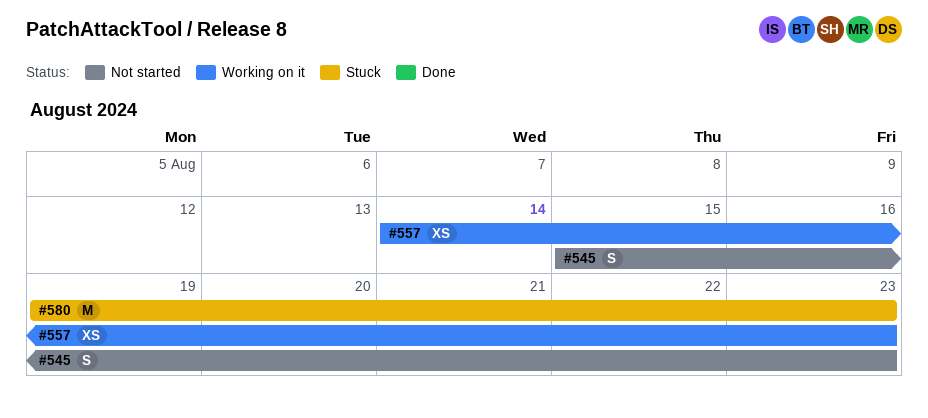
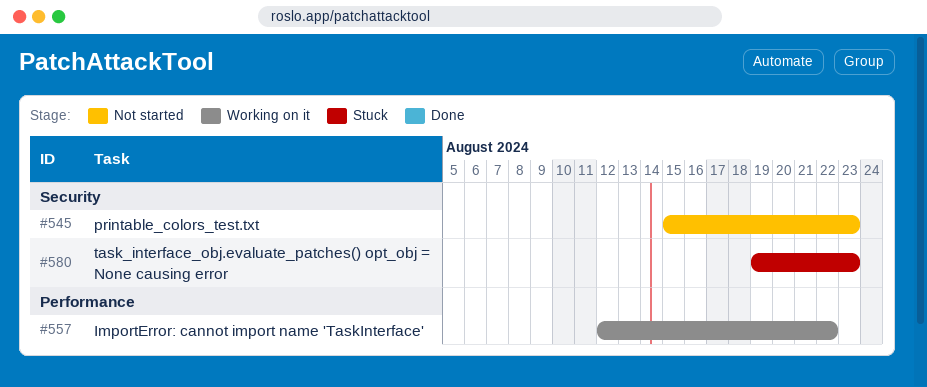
#557, start: Aug 14 -> Aug 12
#557, due: Aug 23 -> Aug 22

